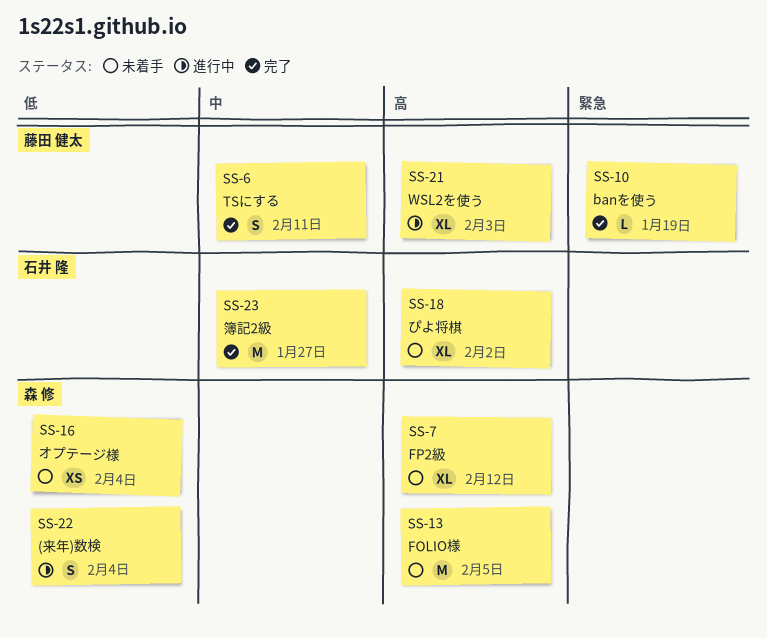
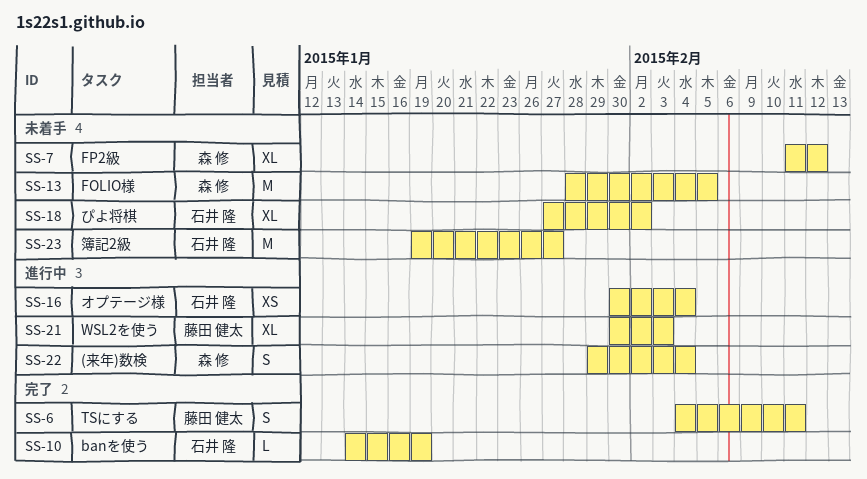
SS-10, owner: 藤田 健太 -> 石井 隆
SS-16, status: 未着手 -> 進行中
SS-16, owner: 森 修 -> 石井 隆
SS-23, status: 完了 -> 未着手

